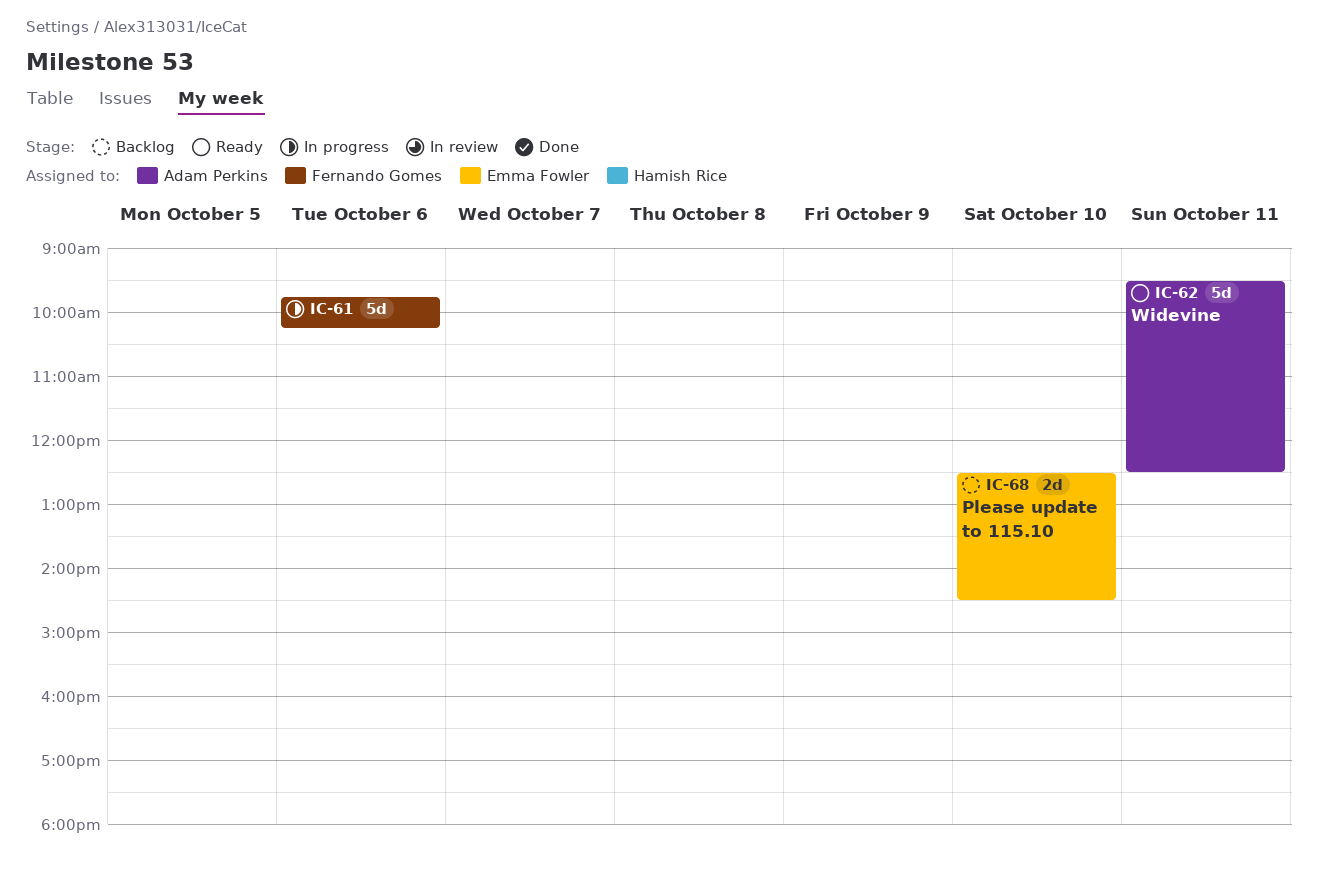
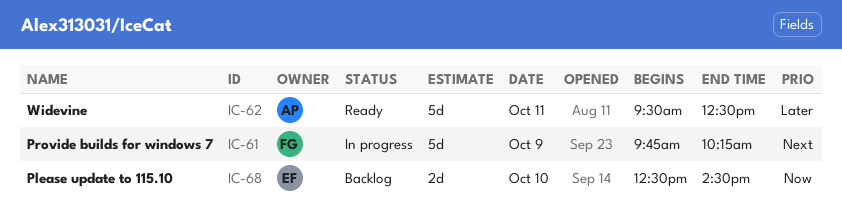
IC-61, day: Oct 6 -> Oct 9

